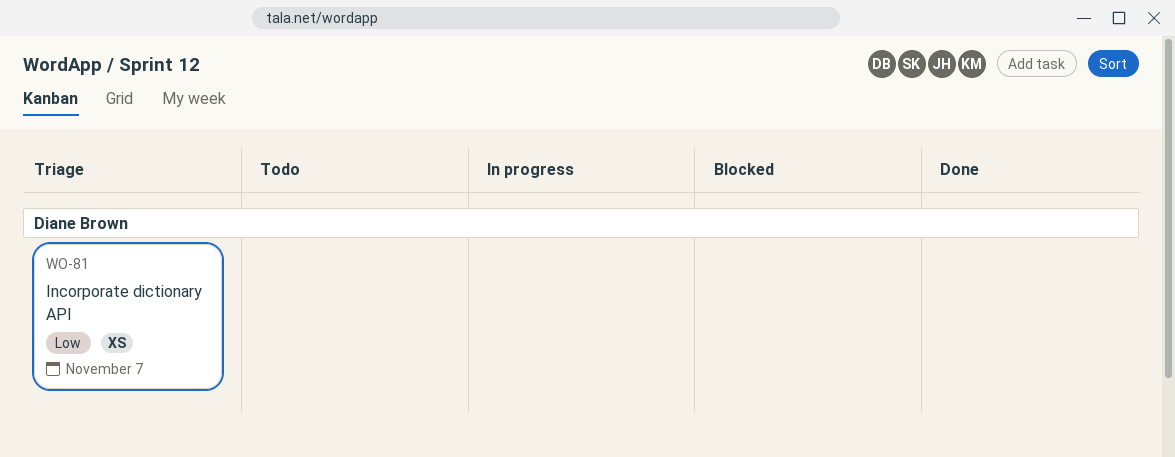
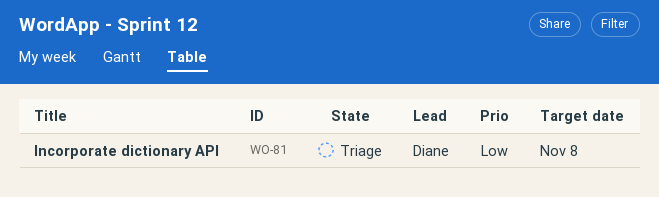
WO-81, due: Nov 7 -> Nov 8

